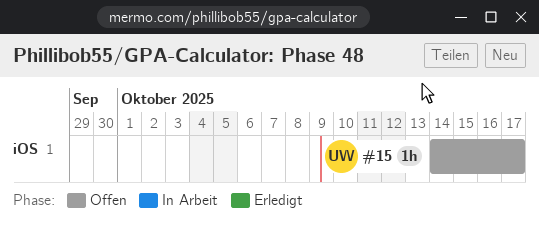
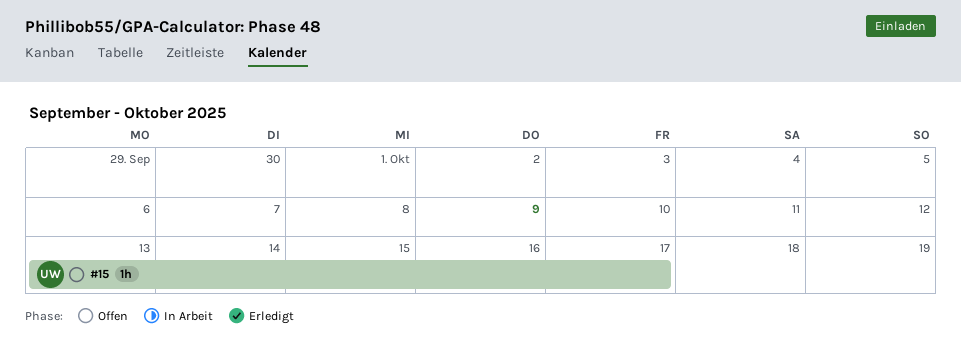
#15, start: Oct 14 -> Oct 13

